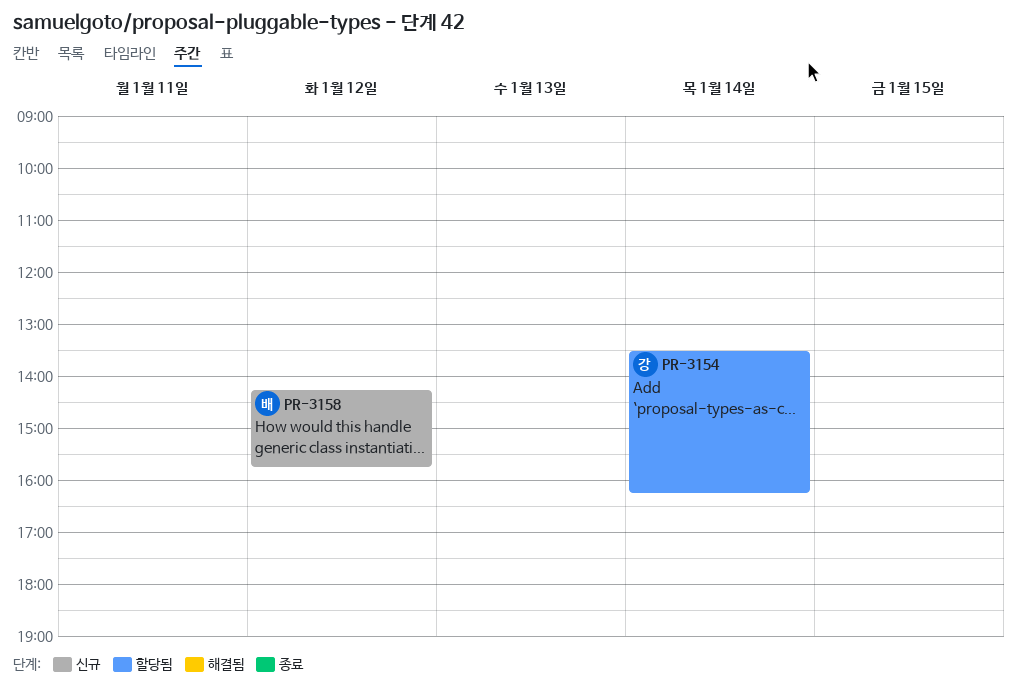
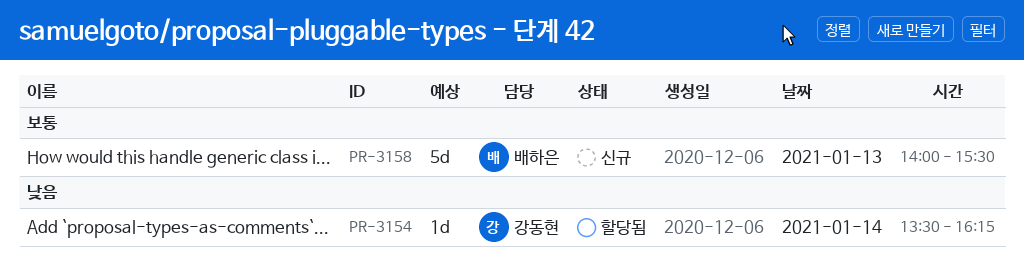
PR-3158, day: Jan 12 -> Jan 13
PR-3158, begins: 14:15 -> 14:00
PR-3158, ends: 15:45 -> 15:30

